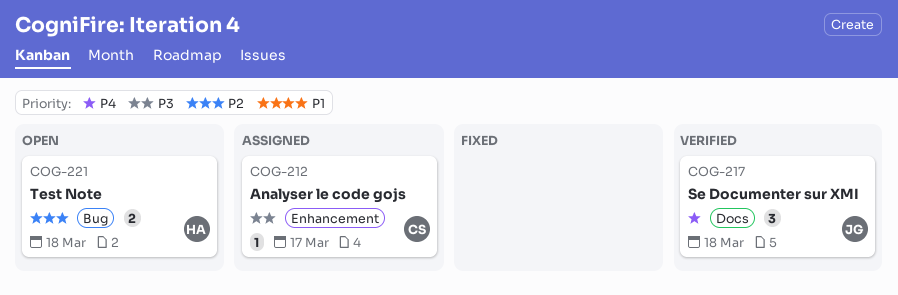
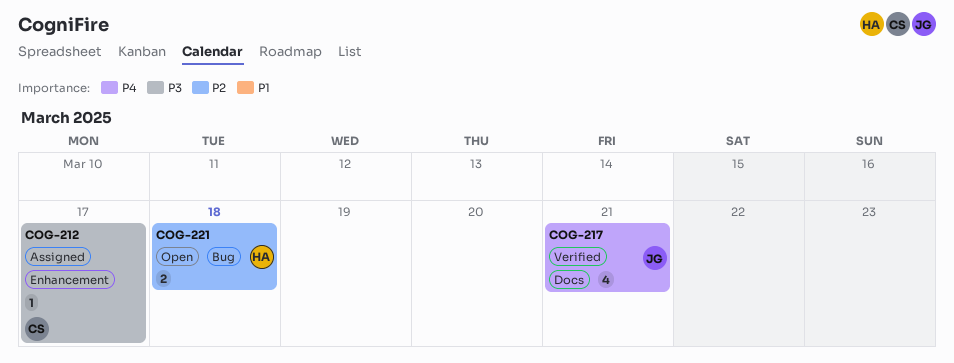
COG-217, estimate: 3 -> 4
COG-217, due: Mar 18 -> Mar 21

